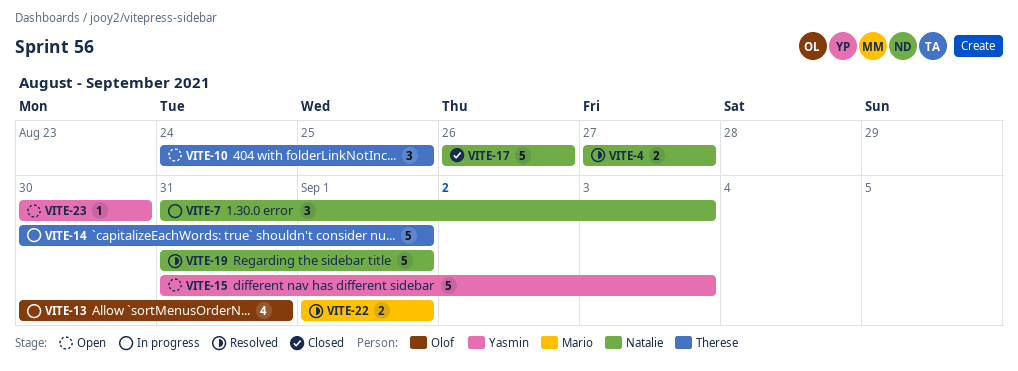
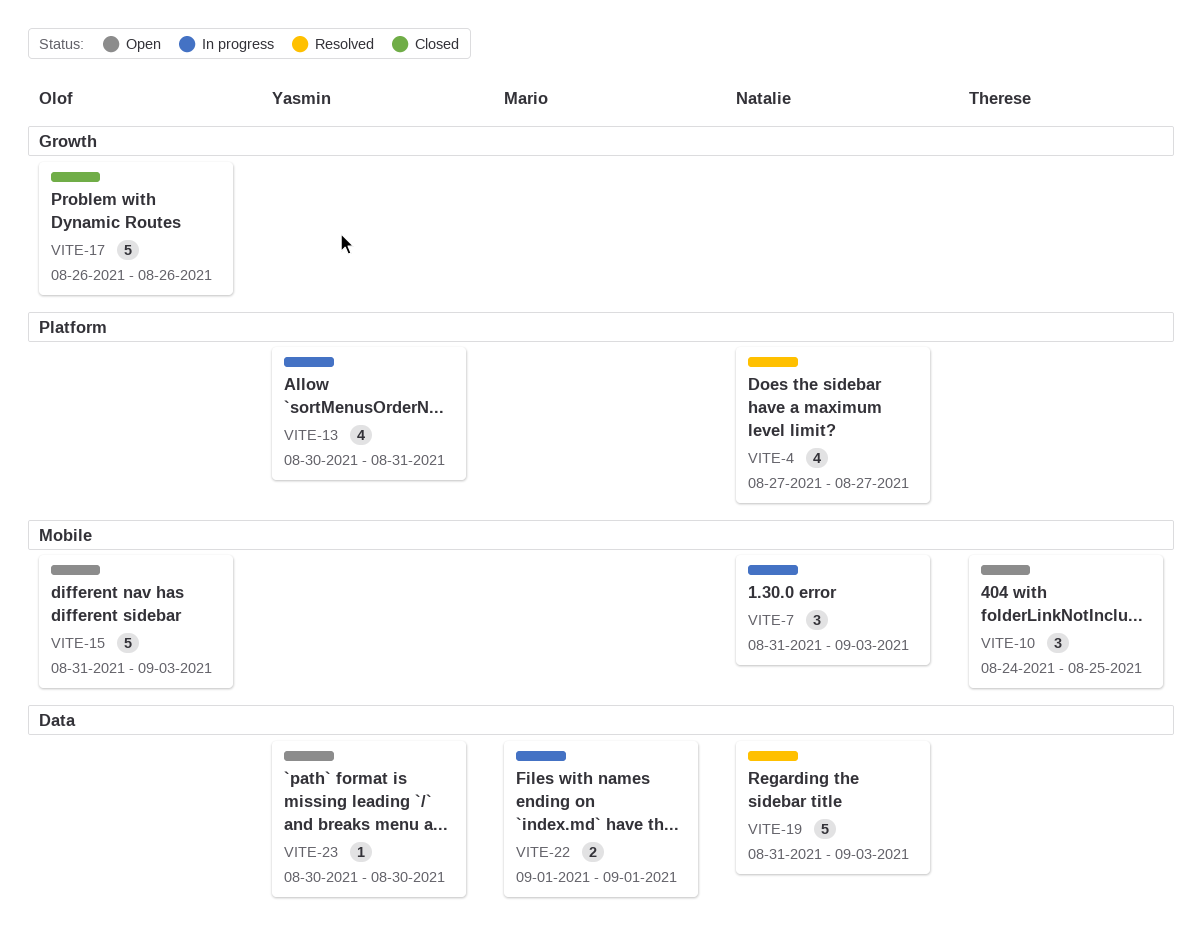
VITE-4, estimate: 2 -> 4
VITE-13, owner: Olof -> Yasmin
VITE-14: present -> none
VITE-15, owner: Yasmin -> Olof
VITE-17, owner: Natalie -> Olof
VITE-19, due: Sep 1 -> Sep 3
VITE-22, status: Resolved -> In progress

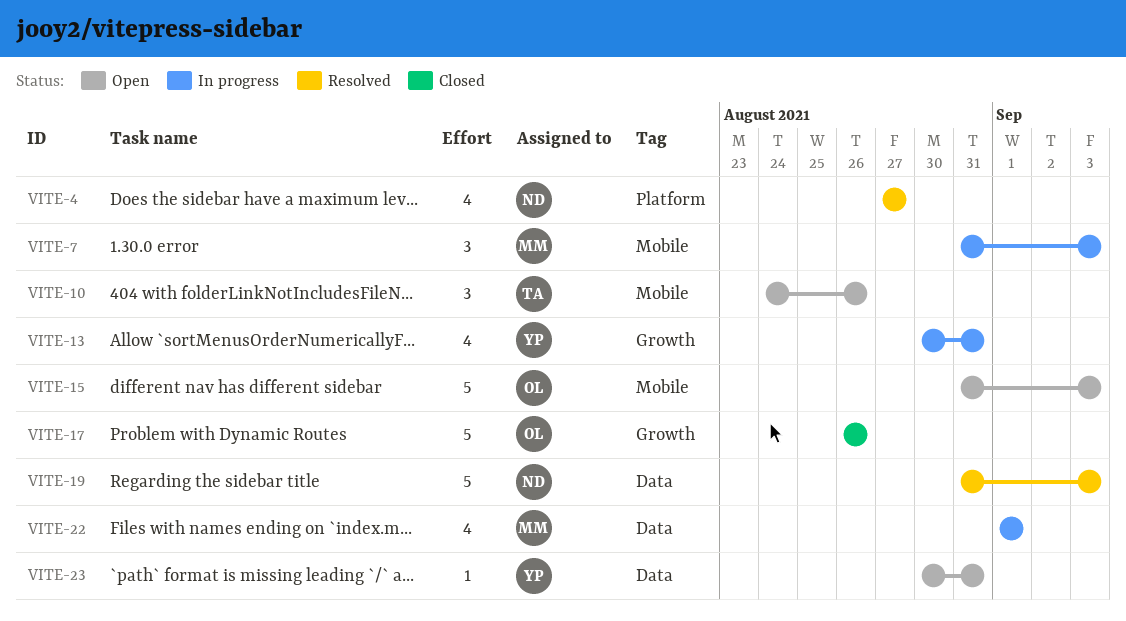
VITE-7, owner: Natalie -> Mario
VITE-10, due: Aug 25 -> Aug 26
VITE-13, label: Platform -> Growth
VITE-22, estimate: 2 -> 4
VITE-23, due: Aug 30 -> Aug 31

